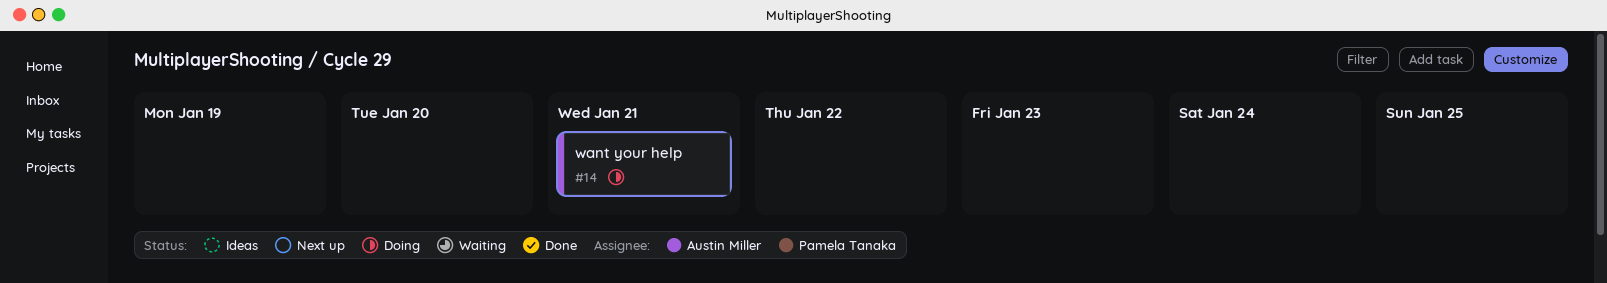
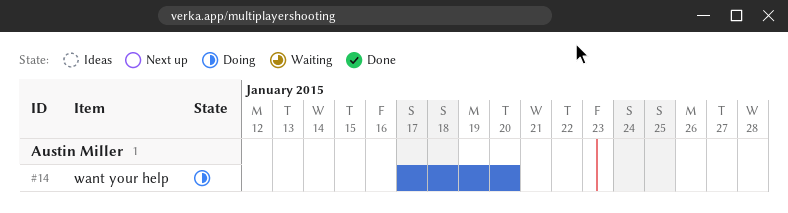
#14, due: Jan 21 -> Jan 20

